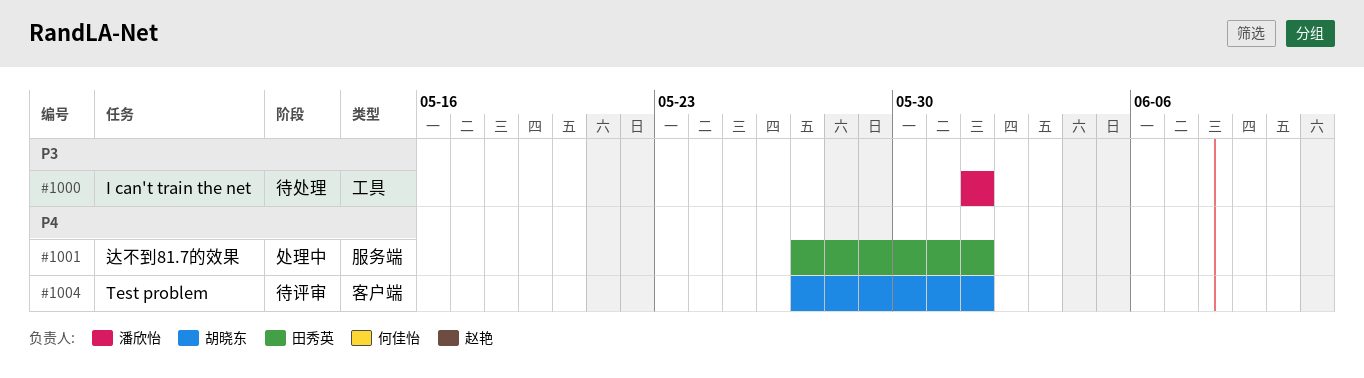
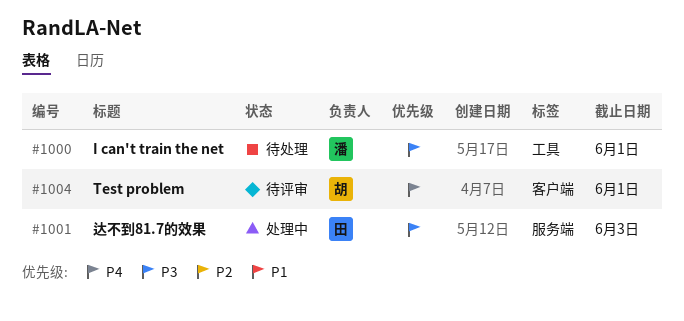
#1001, priority: P4 -> P3
#1001, due: Jun 1 -> Jun 3

